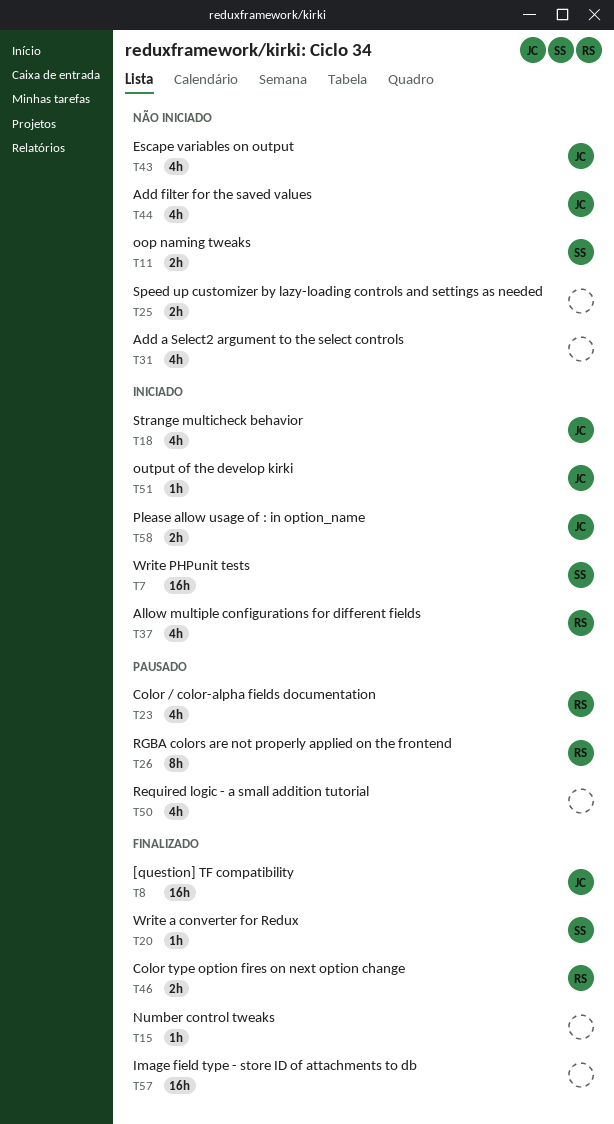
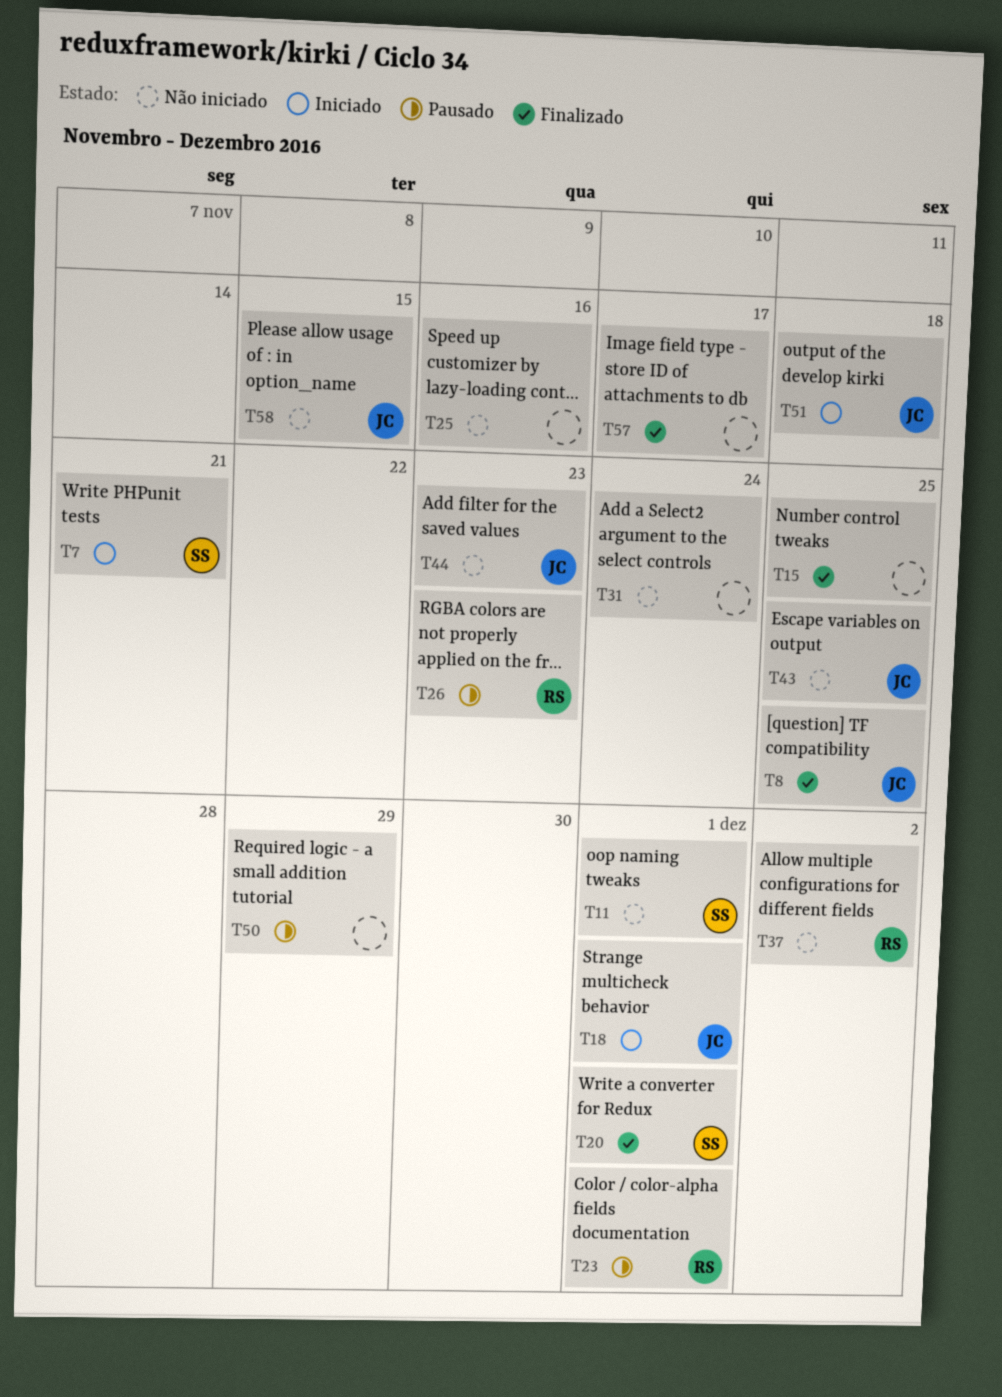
T37, status: Iniciado -> Não iniciado
T46: present -> none
T58, status: Iniciado -> Não iniciado

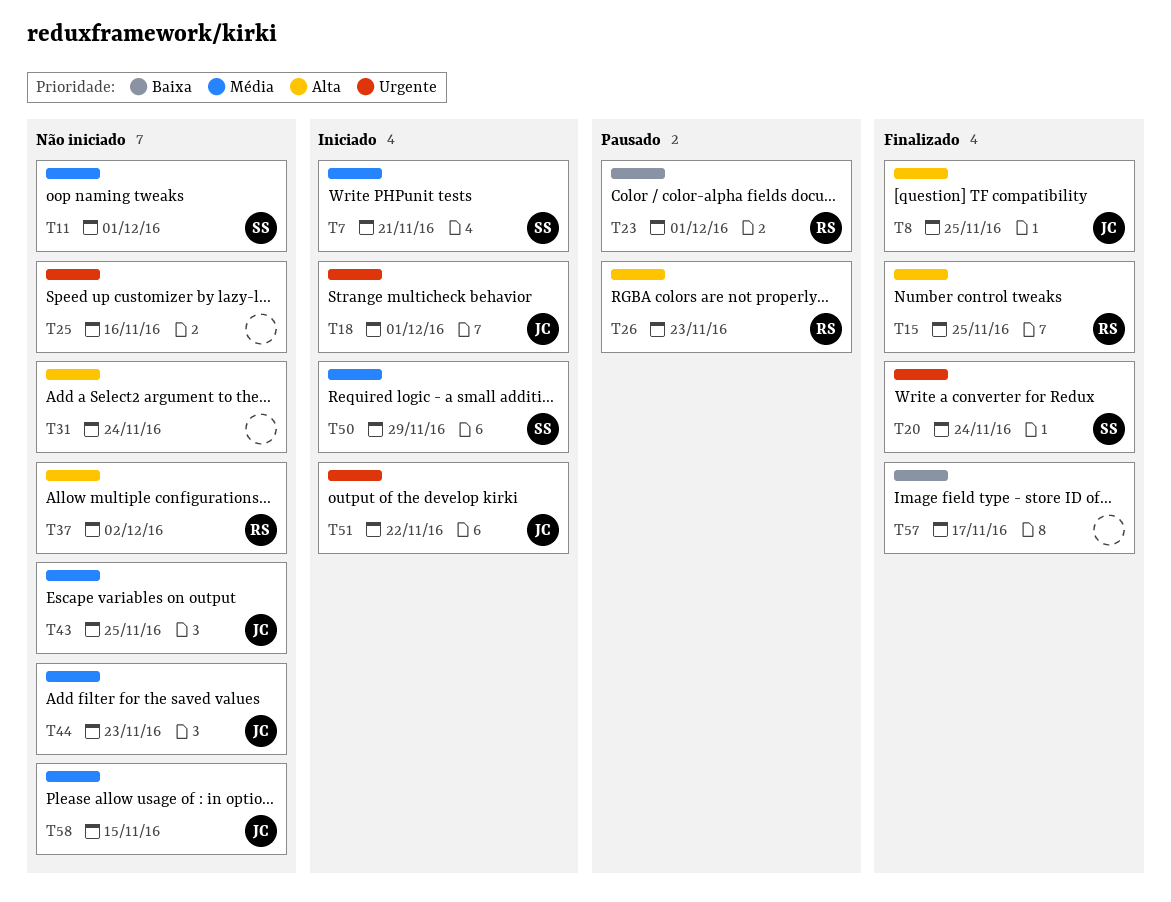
T15, owner: none -> RS
T20, due: Dec 1 -> Nov 24
T50, status: Pausado -> Iniciado
T50, owner: none -> SS
T51, due: Nov 18 -> Nov 22

